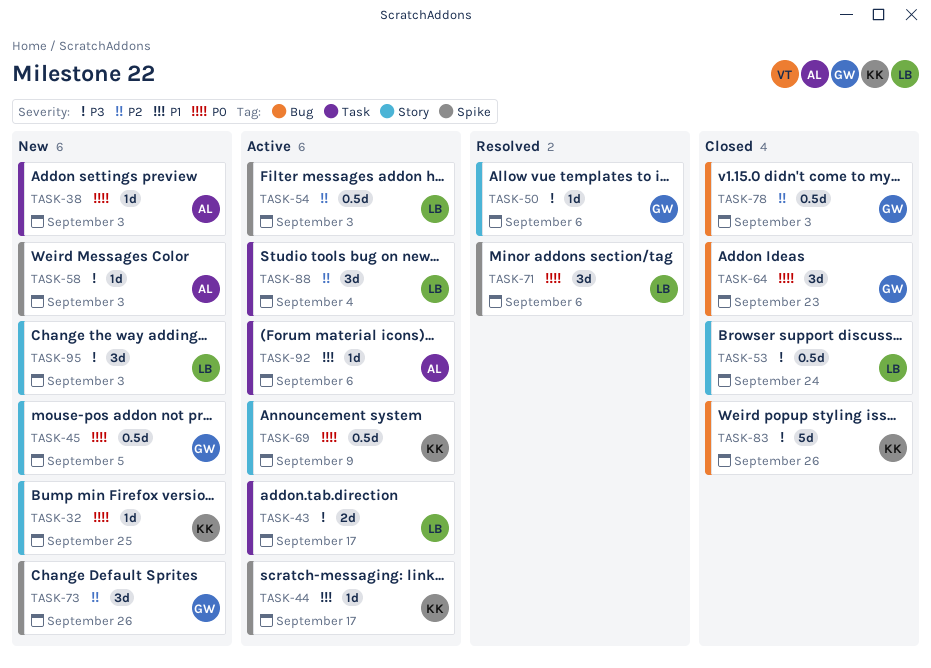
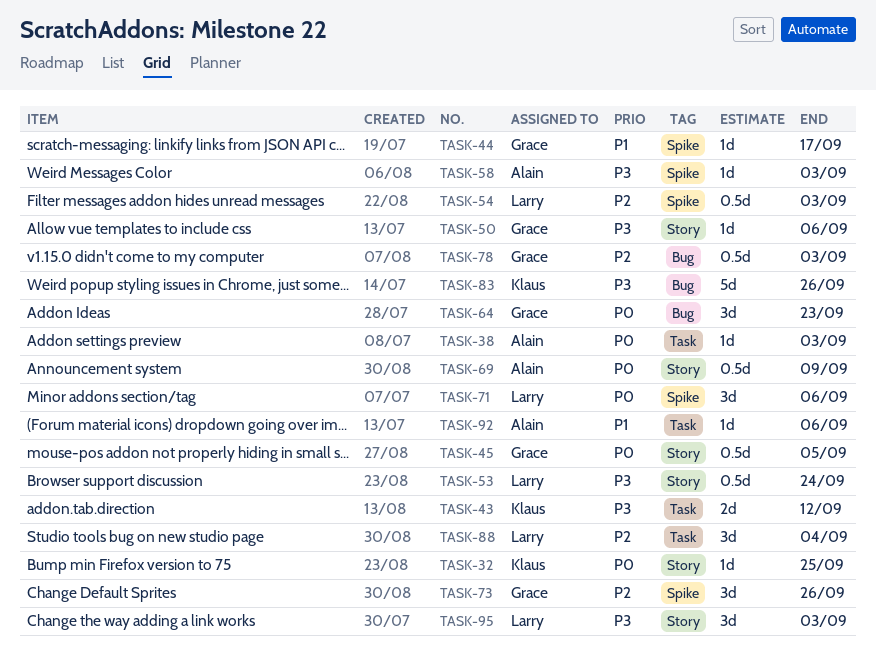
TASK-43, owner: Larry -> Klaus
TASK-43, due: Sep 17 -> Sep 12
TASK-44, owner: Klaus -> Grace
TASK-69, owner: Klaus -> Alain

